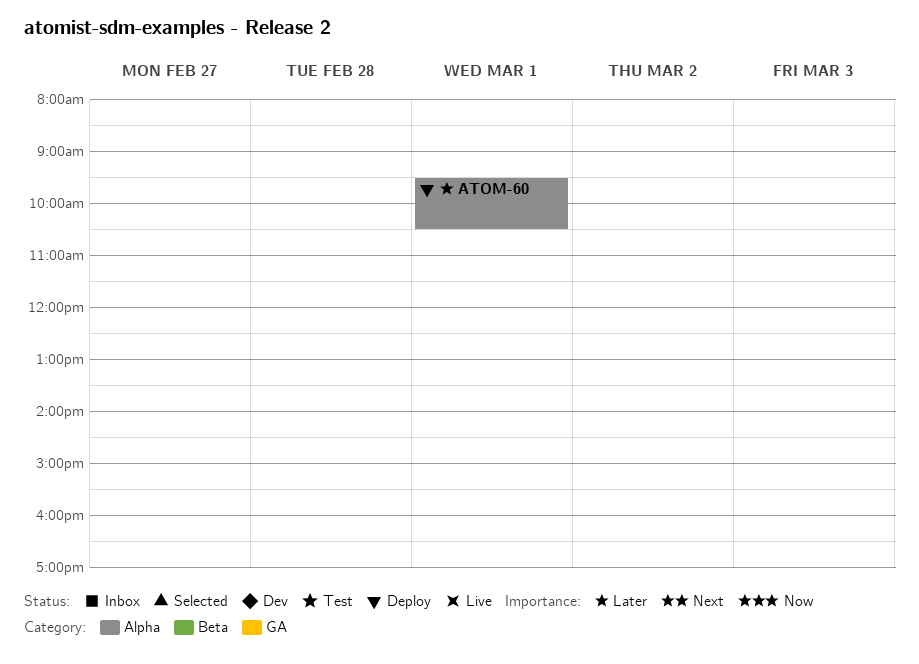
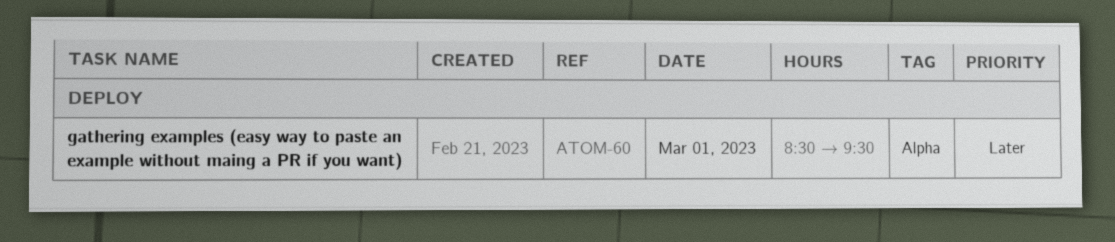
ATOM-60, begins: 09:30 -> 08:30
ATOM-60, ends: 10:30 -> 09:30

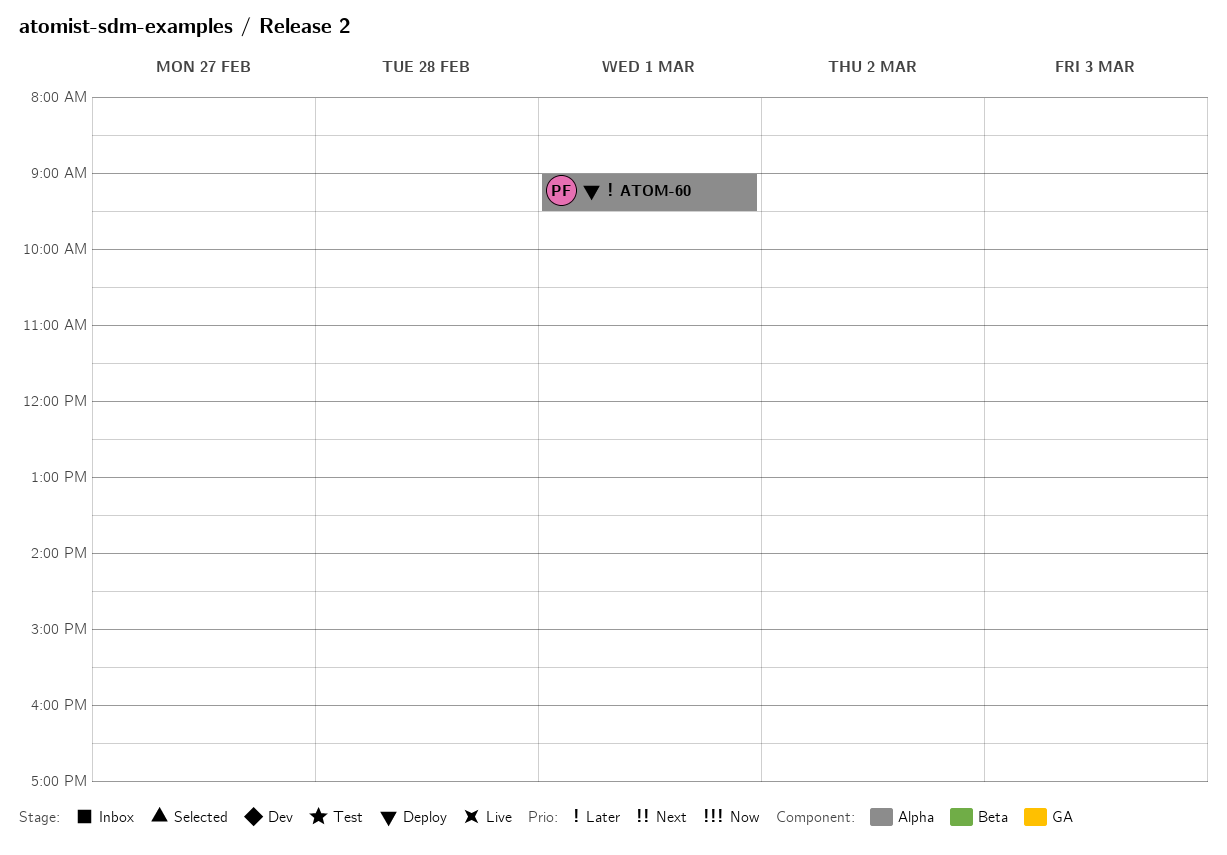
ATOM-60, begins: 08:30 -> 09:00

